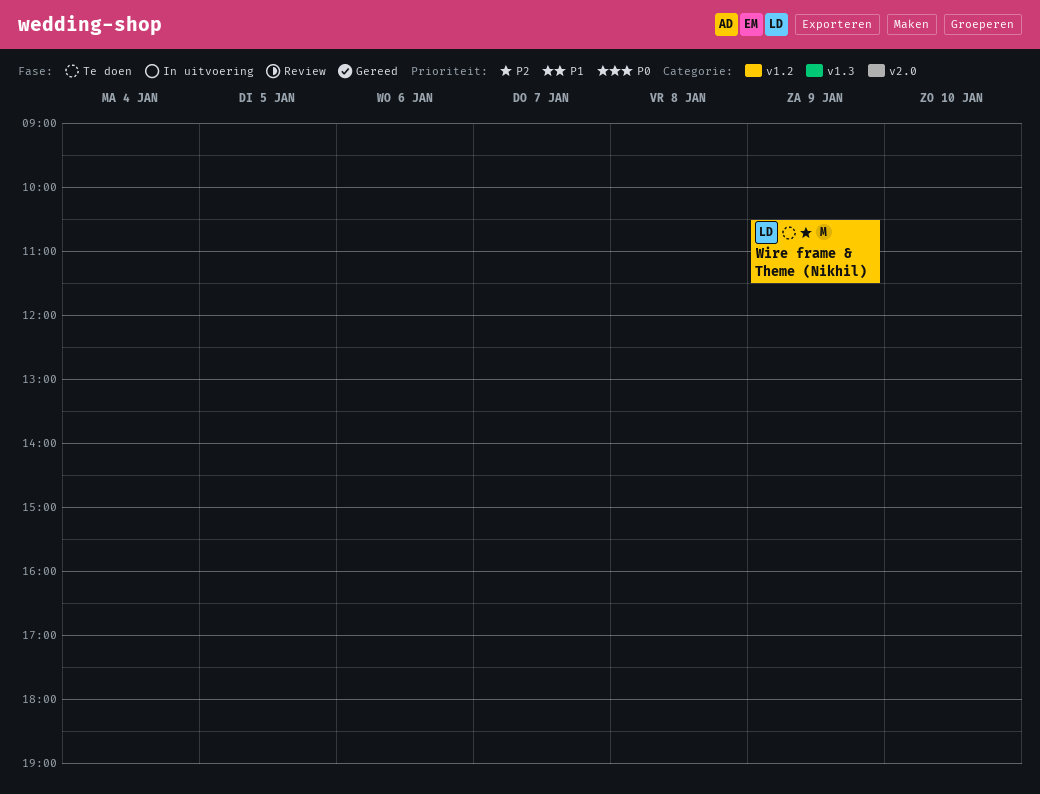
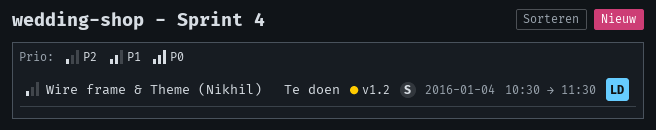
Wire frame & Theme (Nikhil), estimate: M -> S
Wire frame & Theme (Nikhil), day: Jan 9 -> Jan 4

